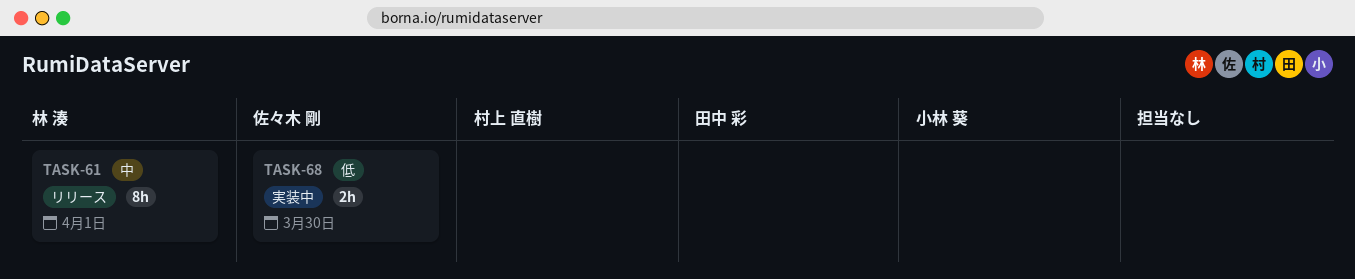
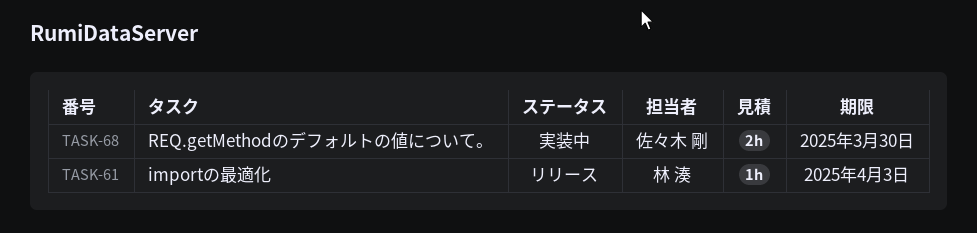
TASK-61, estimate: 8h -> 1h
TASK-61, due: Apr 1 -> Apr 3

